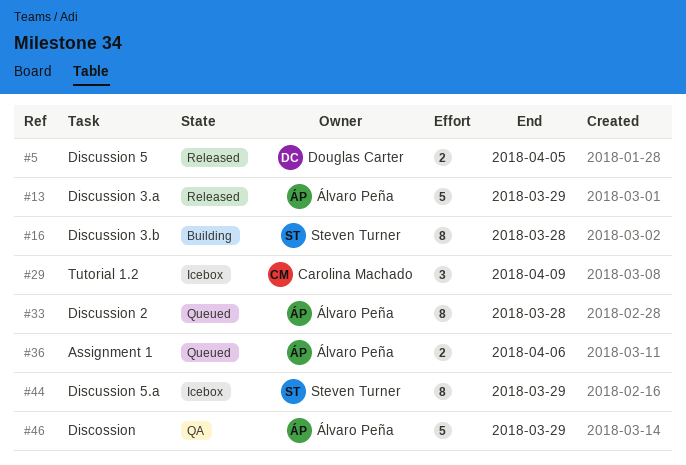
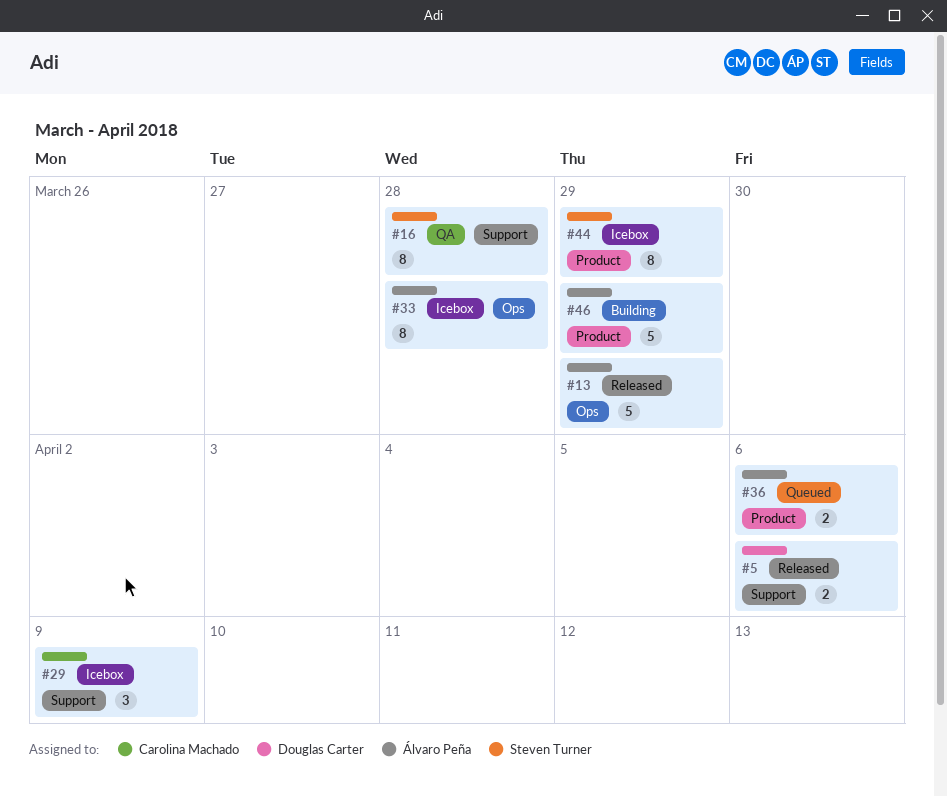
#5, due: Apr 5 -> Apr 6
#16, status: Building -> QA
#33, status: Queued -> Icebox
#46, status: QA -> Building

